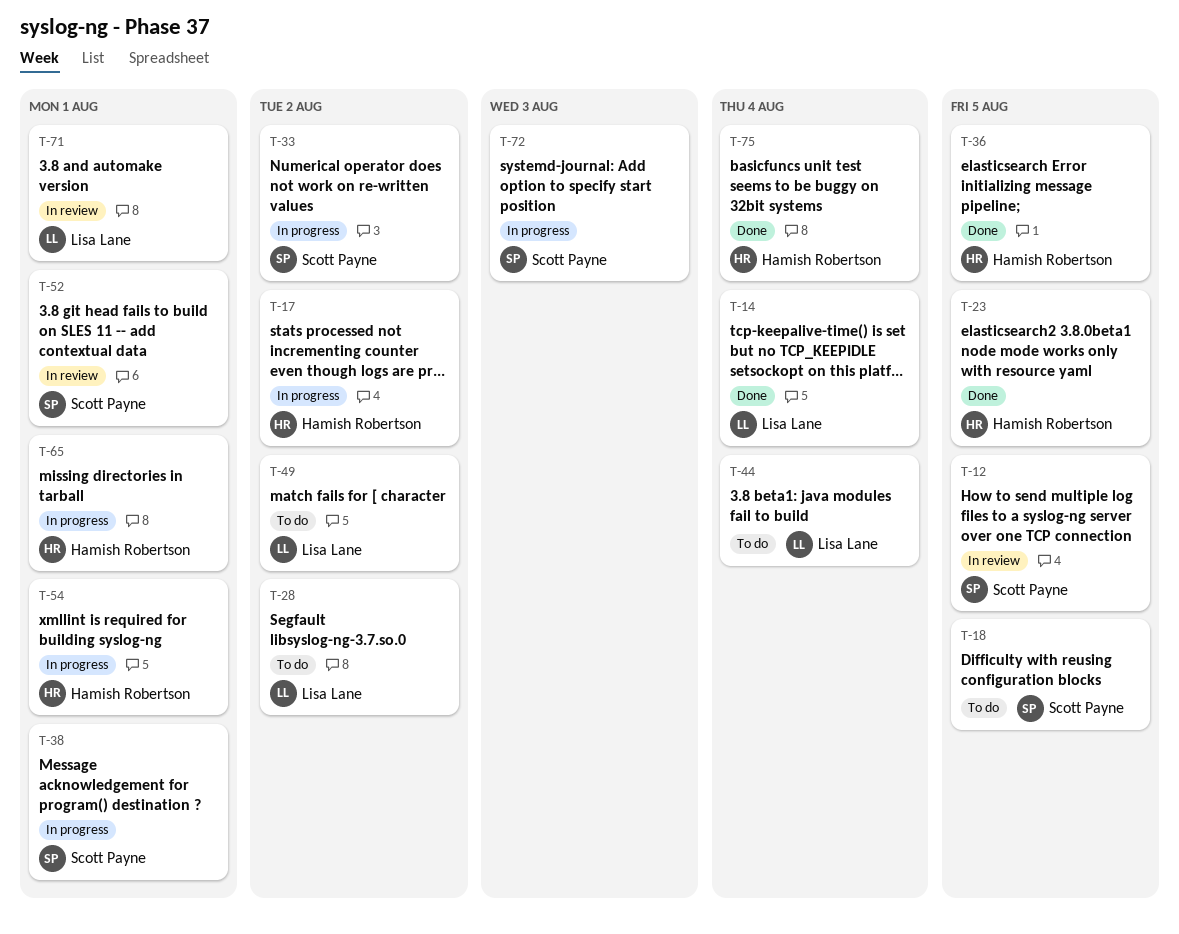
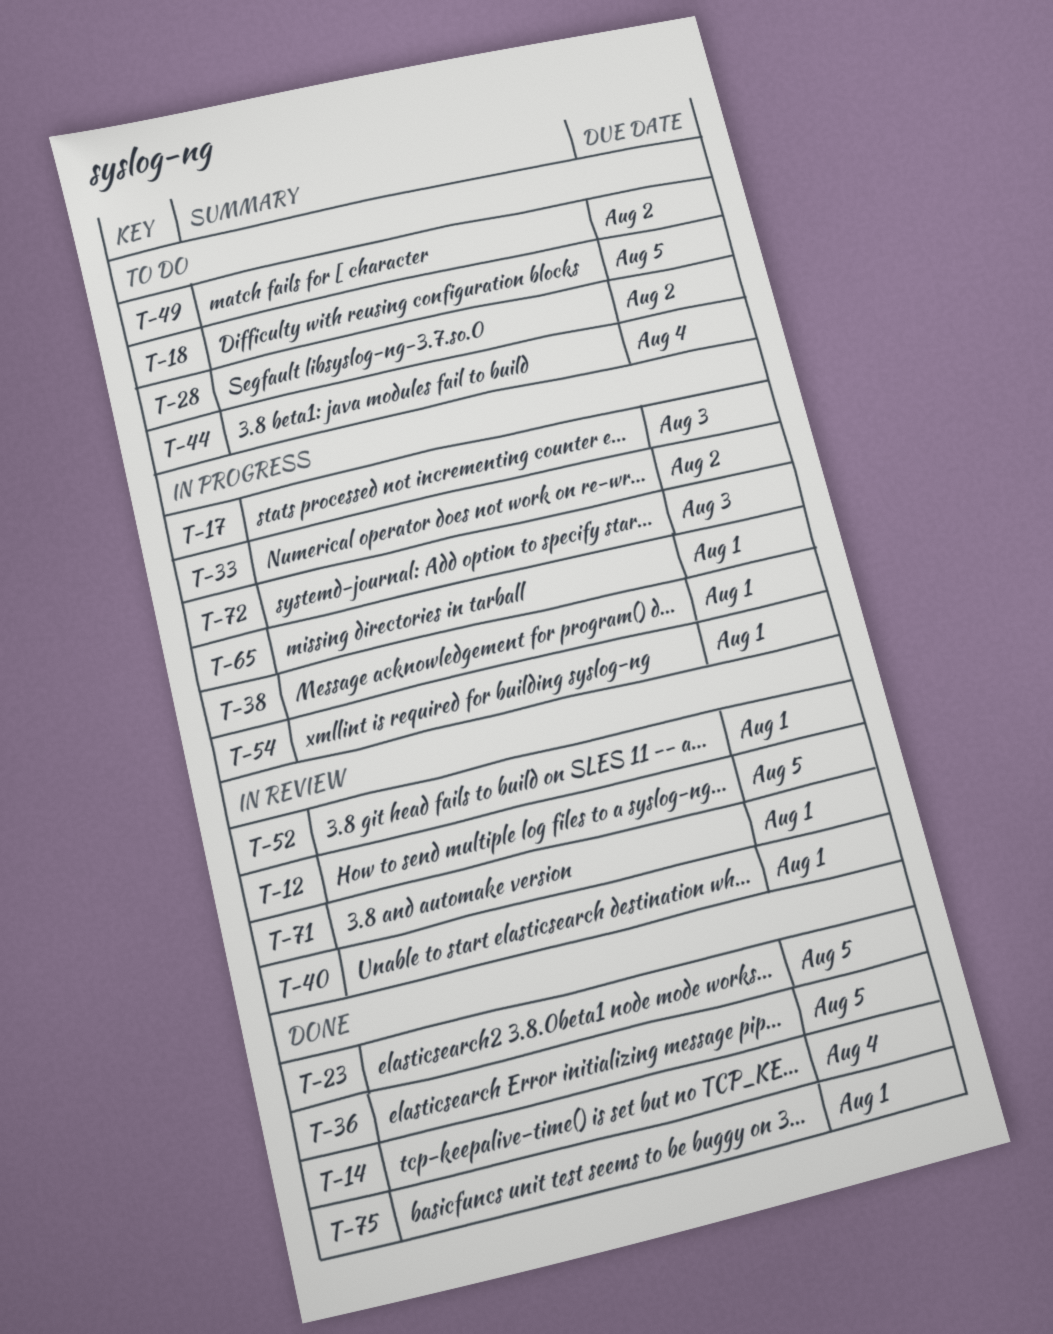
T-17, due: Aug 2 -> Aug 3
T-40: none -> present
T-75, due: Aug 4 -> Aug 1

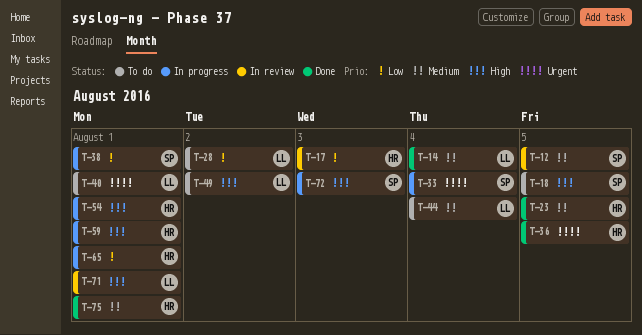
T-17, status: In progress -> In review
T-33, due: Aug 2 -> Aug 4
T-40, status: In review -> To do
T-52: present -> none
T-59: none -> present

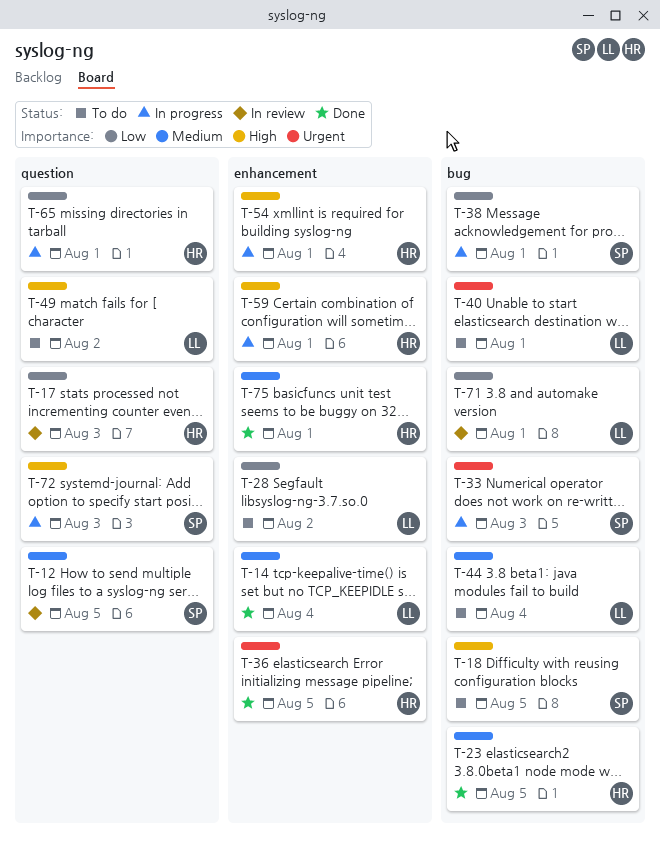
T-33, due: Aug 4 -> Aug 3
T-71, priority: High -> Low

